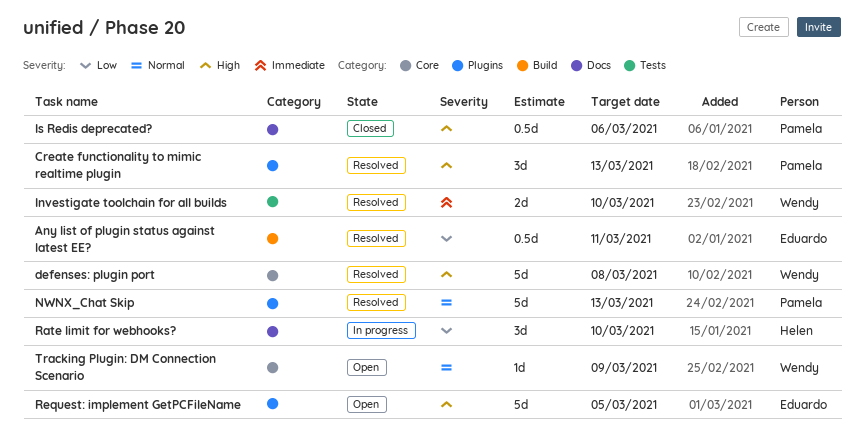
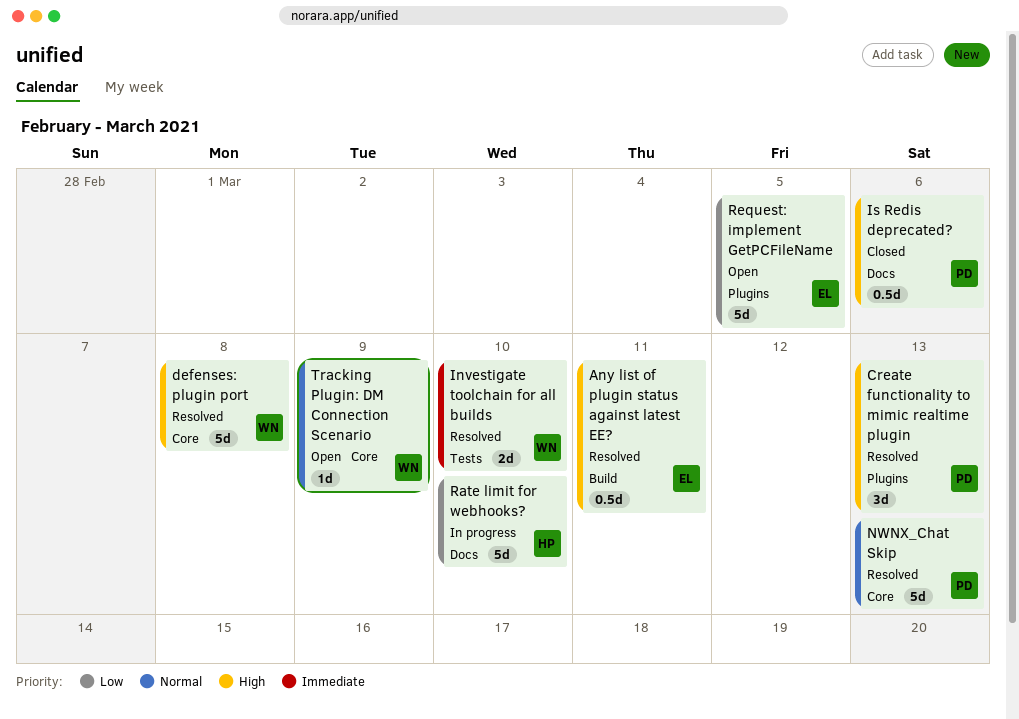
Any list of plugin status against latest EE?, priority: Low -> High
NWNX_Chat Skip, label: Plugins -> Core
Rate limit for webhooks?, estimate: 3d -> 5d
Request: implement GetPCFileName, priority: High -> Low

